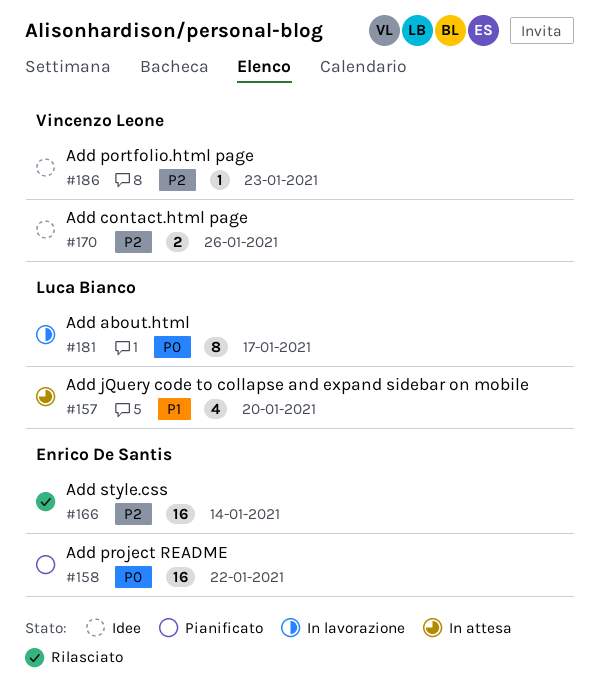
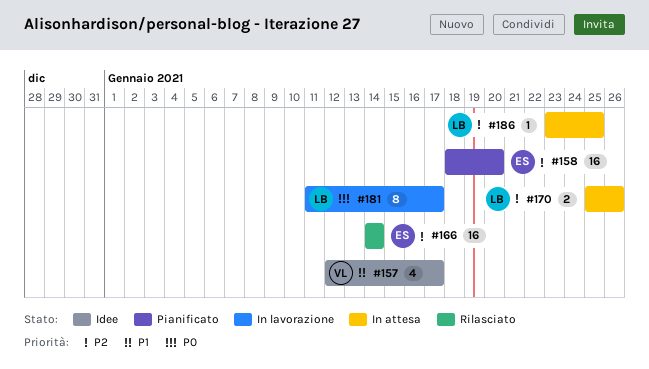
#157, status: In attesa -> Idee
#157, owner: Luca Bianco -> Vincenzo Leone
#157, due: Jan 20 -> Jan 17
#158, priority: P0 -> P2
#158, due: Jan 22 -> Jan 20
#170, status: Idee -> In attesa
#170, owner: Vincenzo Leone -> Luca Bianco
#186, status: Idee -> In attesa
#186, owner: Vincenzo Leone -> Luca Bianco
#186, due: Jan 23 -> Jan 25

